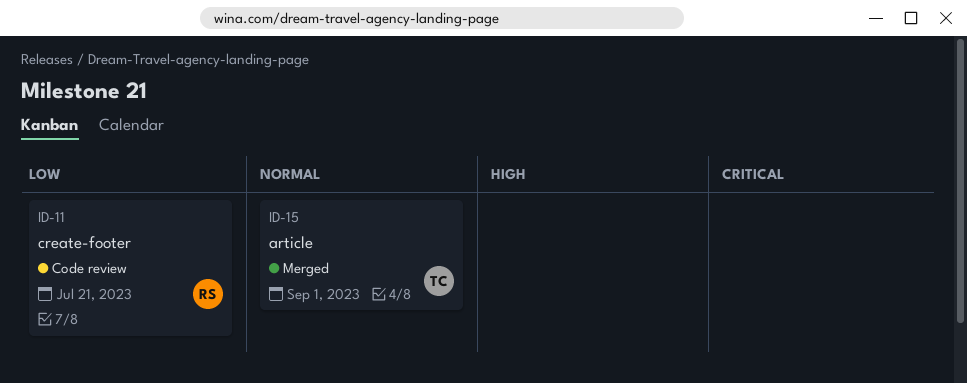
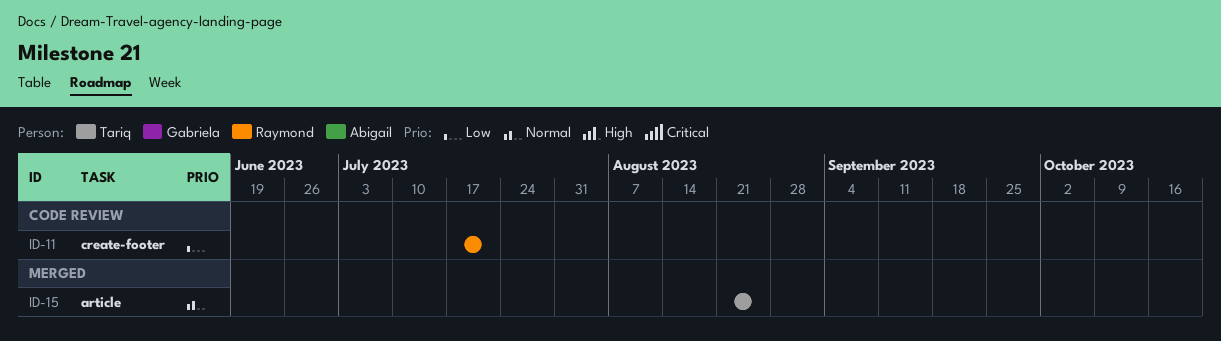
ID-15, due: Sep 1 -> Aug 25

